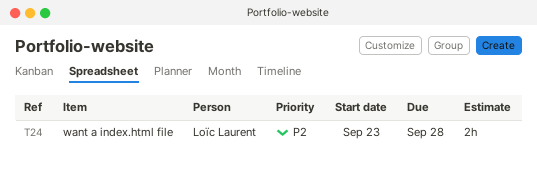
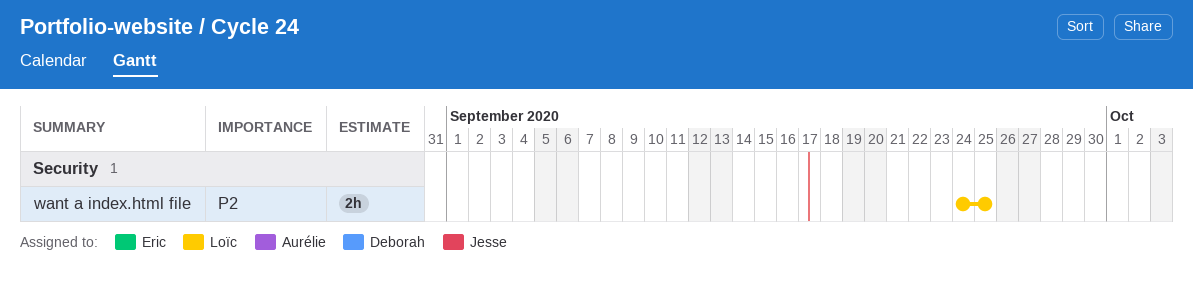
want a index.html file, start: Sep 23 -> Sep 24
want a index.html file, due: Sep 28 -> Sep 25

